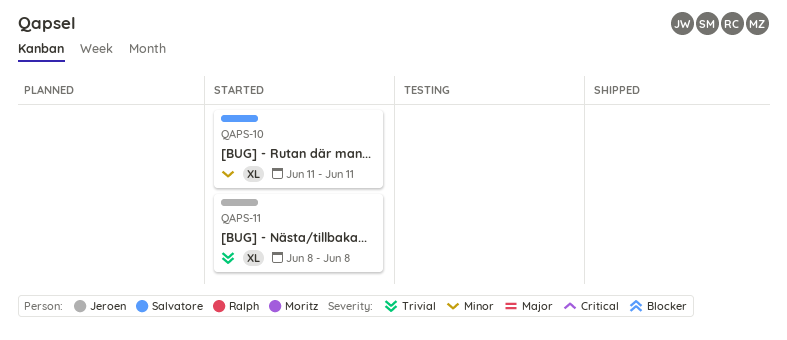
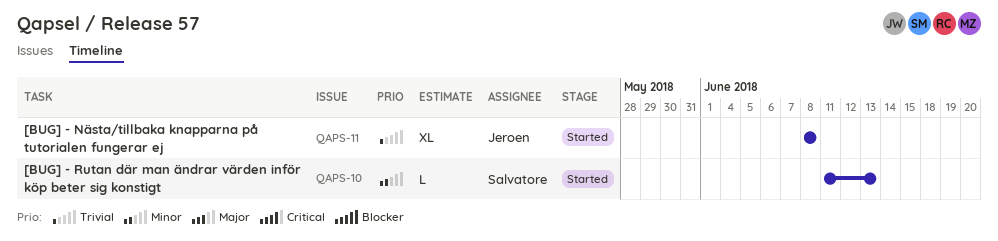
QAPS-10, estimate: XL -> L
QAPS-10, due: Jun 11 -> Jun 13

